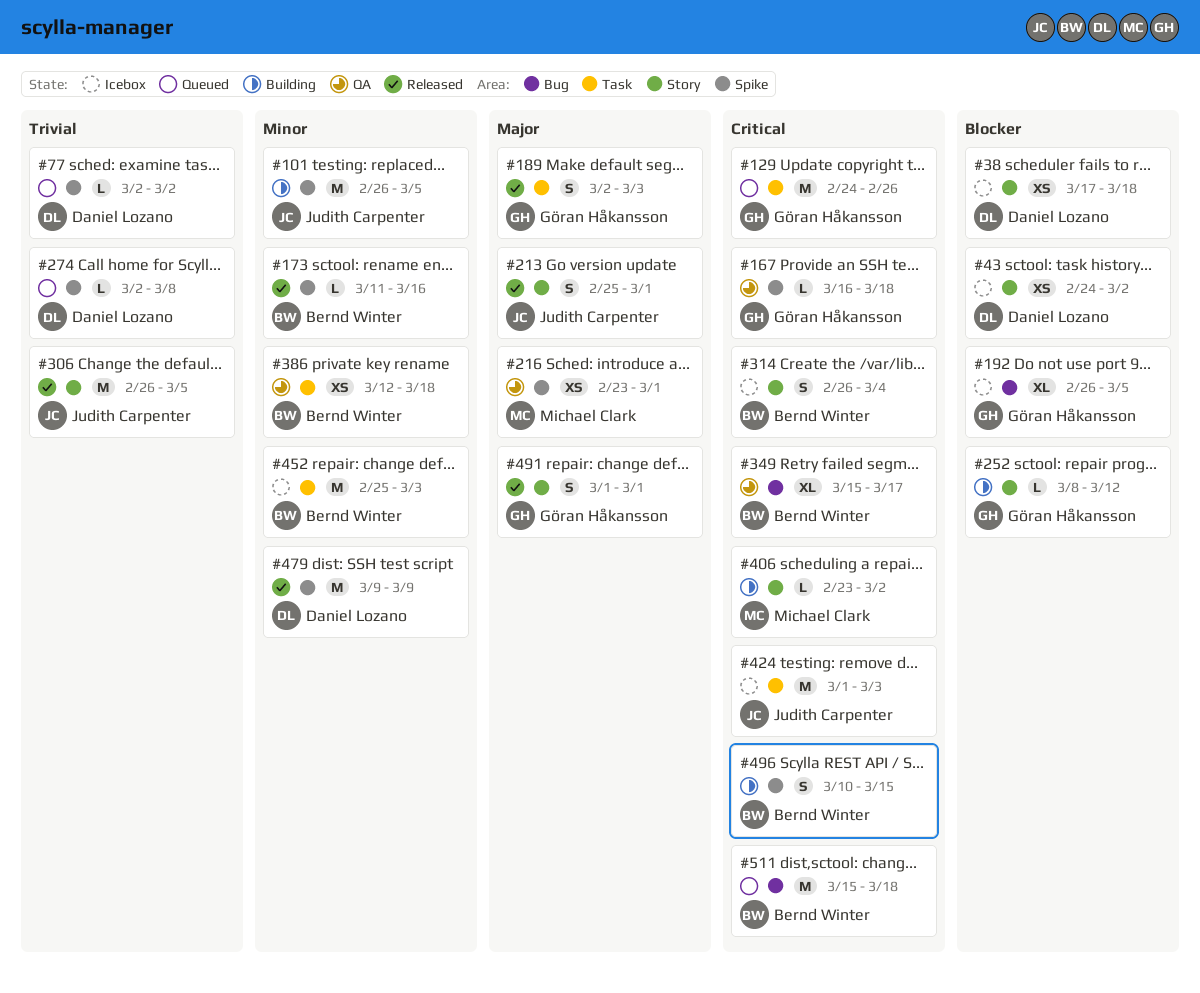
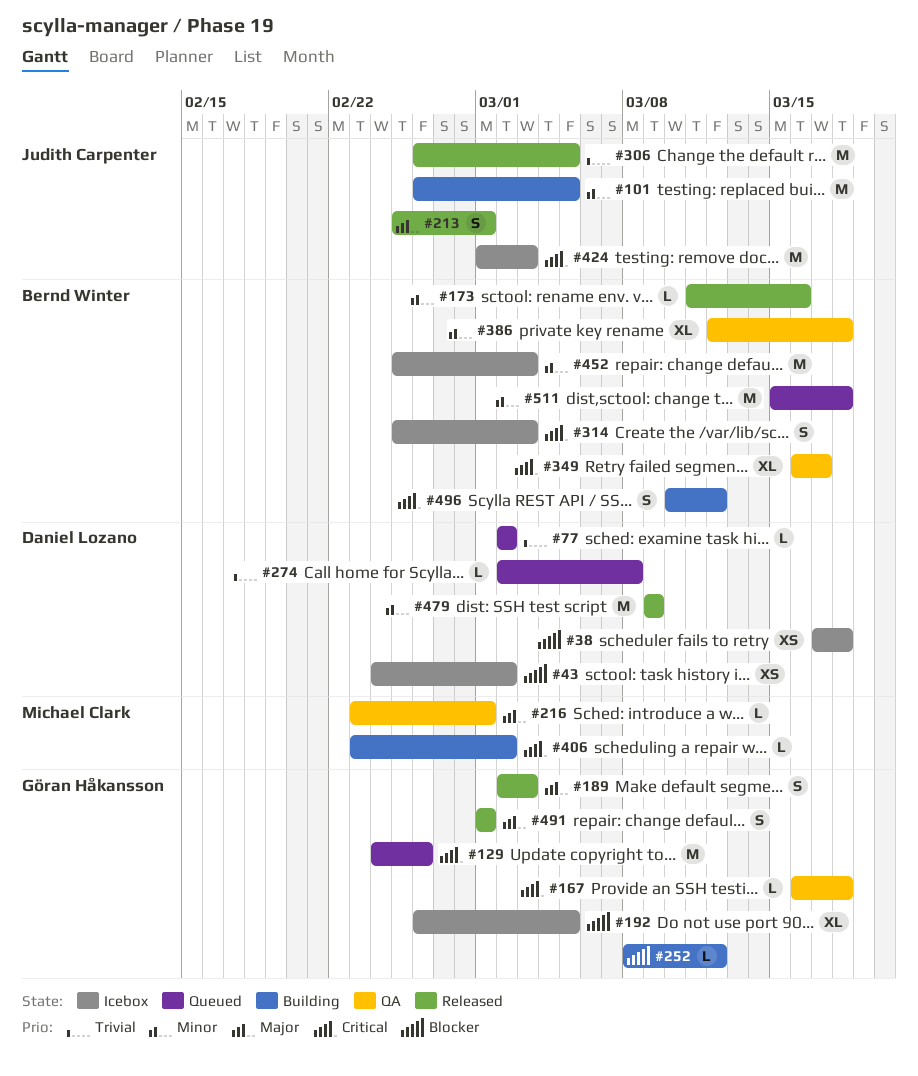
#216, estimate: XS -> L
#314, start: Feb 26 -> Feb 25
#314, due: Mar 4 -> Mar 3
#349, start: Mar 15 -> Mar 16
#386, estimate: XS -> XL
#496, due: Mar 15 -> Mar 12
#511, priority: Critical -> Minor

